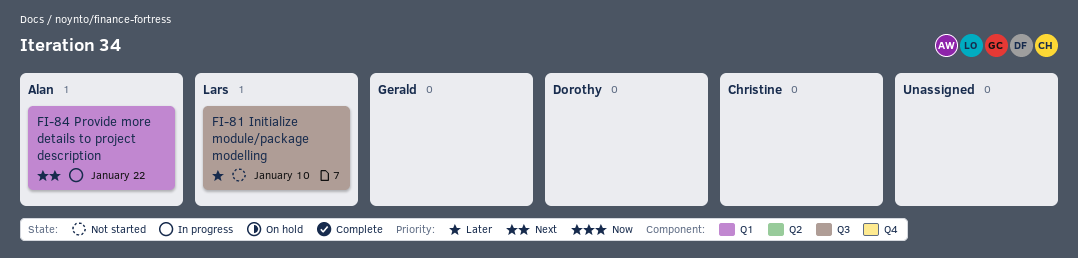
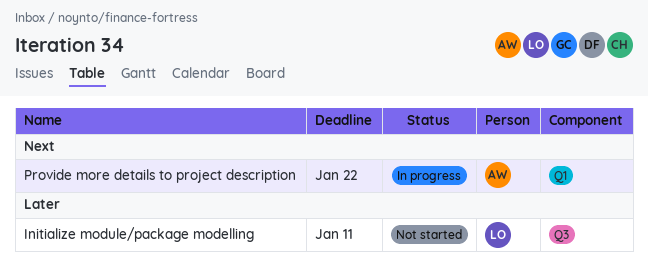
Initialize module/package modelling, due: Jan 10 -> Jan 11

